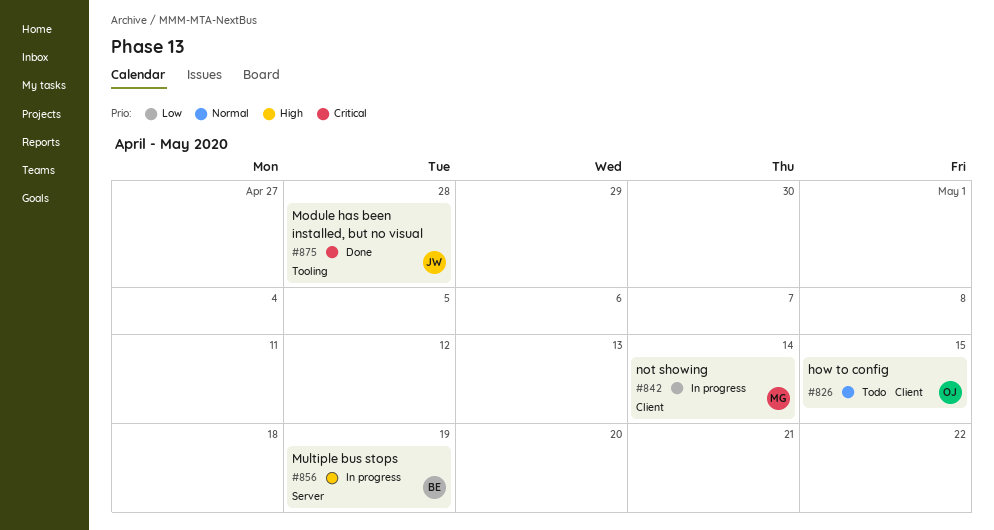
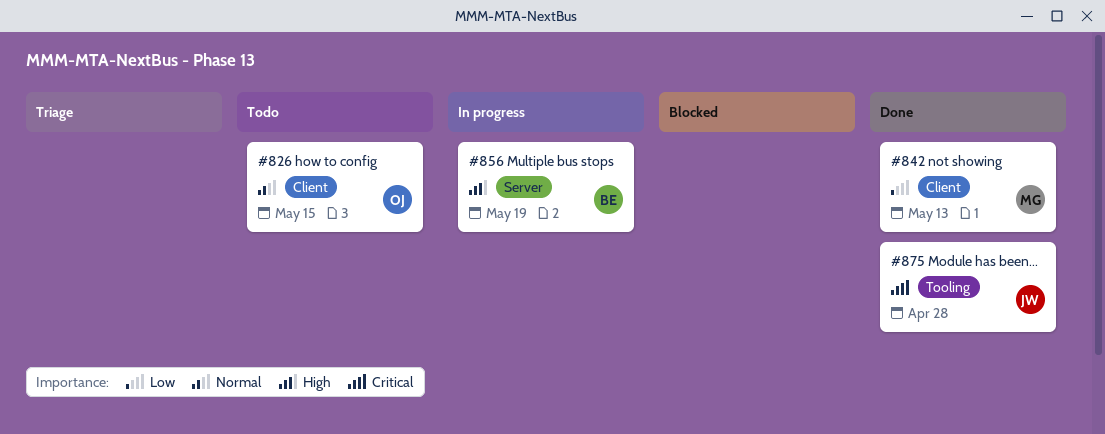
#842, status: In progress -> Done
#842, due: May 14 -> May 13

